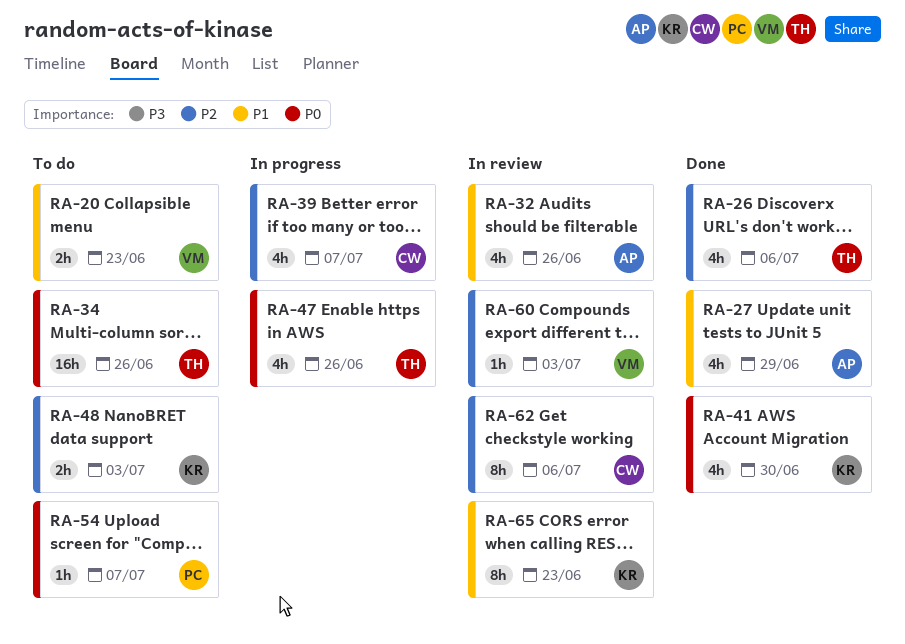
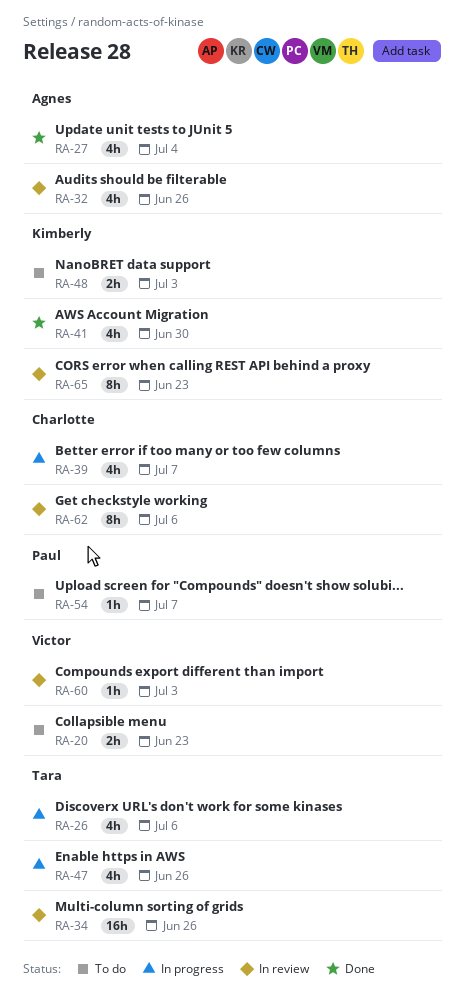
RA-26, status: Done -> In progress
RA-27, due: Jun 29 -> Jul 4
RA-34, status: To do -> In review

